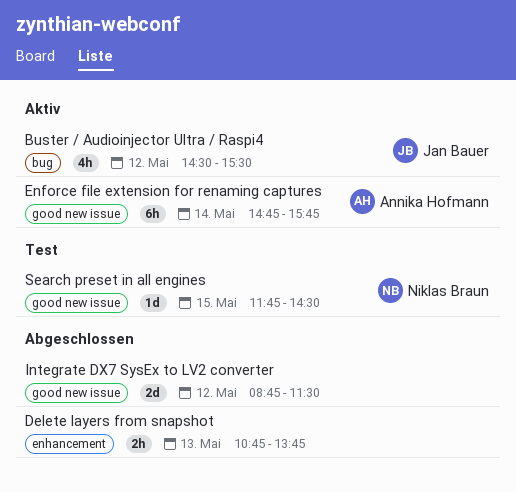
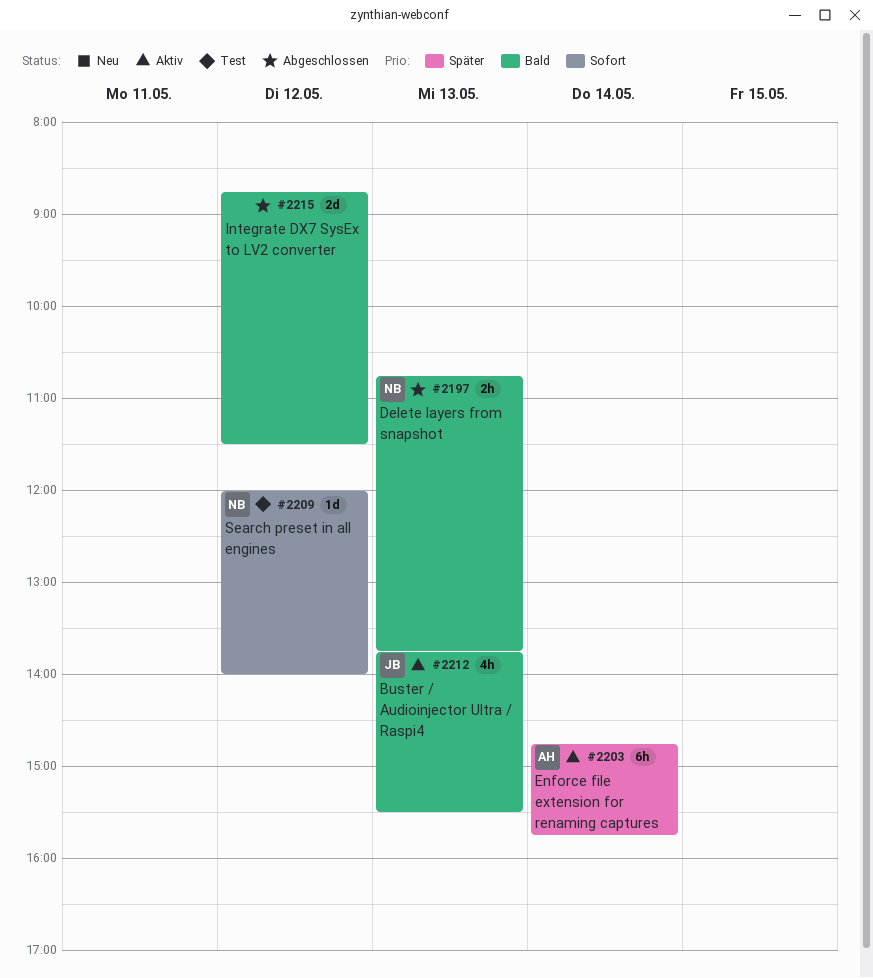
Buster / Audioinjector Ultra / Raspi4, day: May 12 -> May 13
Buster / Audioinjector Ultra / Raspi4, begins: 14:30 -> 13:45
Delete layers from snapshot, owner: none -> Niklas Braun
Search preset in all engines, day: May 15 -> May 12
Search preset in all engines, begins: 11:45 -> 12:00
Search preset in all engines, ends: 14:30 -> 14:00

